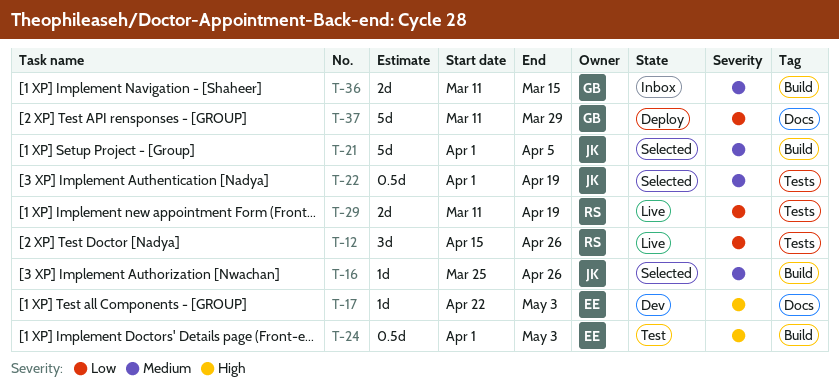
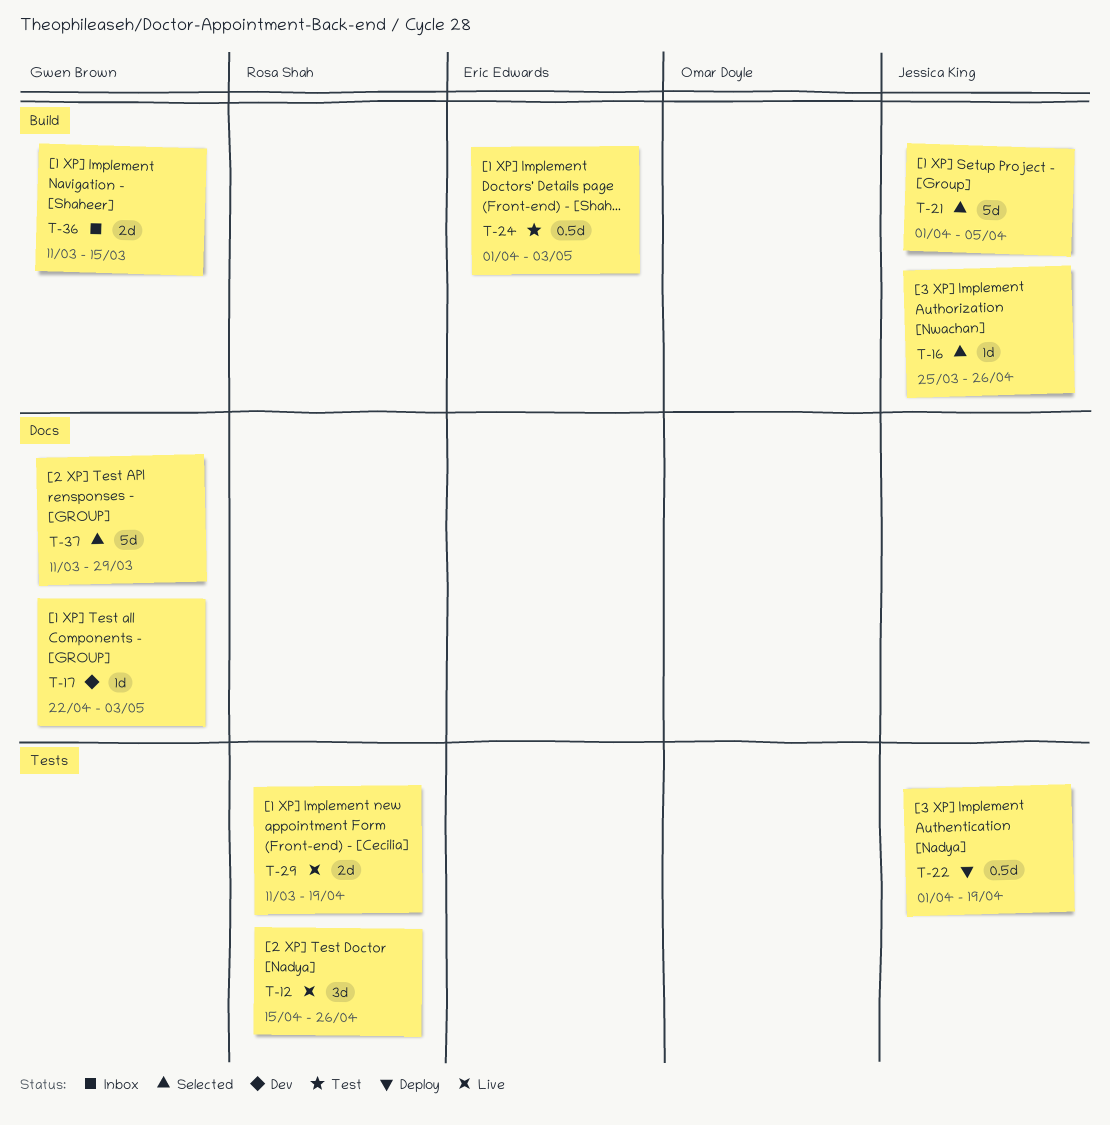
T-17, owner: Eric Edwards -> Gwen Brown
T-22, status: Selected -> Deploy
T-37, status: Deploy -> Selected

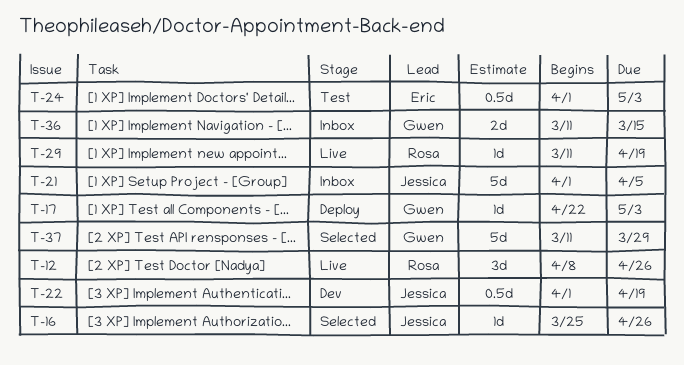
T-12, start: Apr 15 -> Apr 8
T-17, status: Dev -> Deploy
T-21, status: Selected -> Inbox
T-22, status: Deploy -> Dev
T-29, estimate: 2d -> 1d

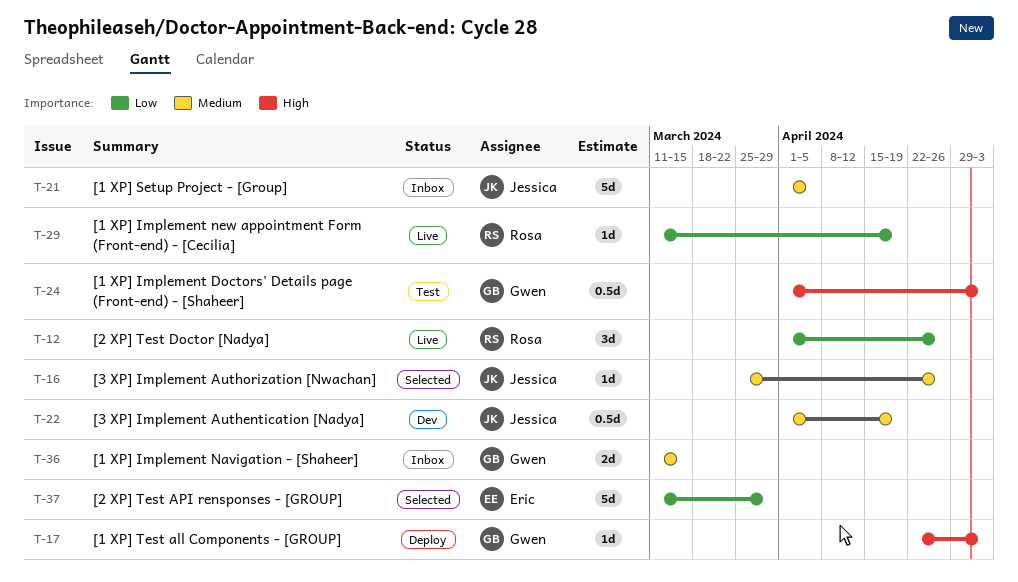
T-12, start: Apr 8 -> Apr 1
T-24, owner: Eric -> Gwen
T-37, owner: Gwen -> Eric

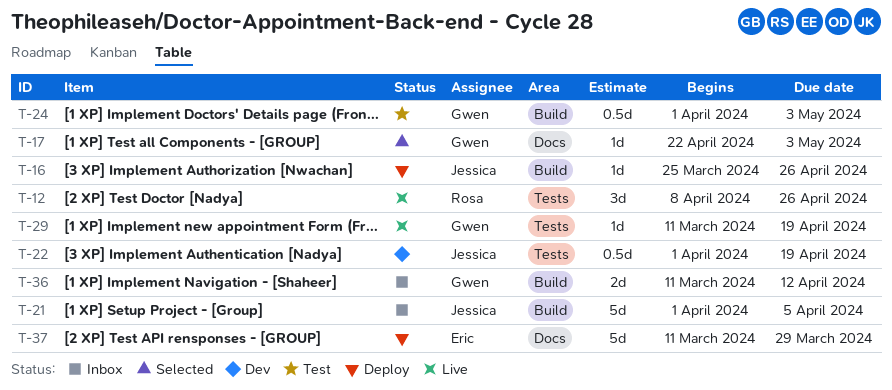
T-12, start: Apr 1 -> Apr 8
T-16, status: Selected -> Deploy
T-17, status: Deploy -> Selected
T-29, owner: Rosa -> Gwen
T-36, due: Mar 15 -> Apr 12
T-37, status: Selected -> Deploy

